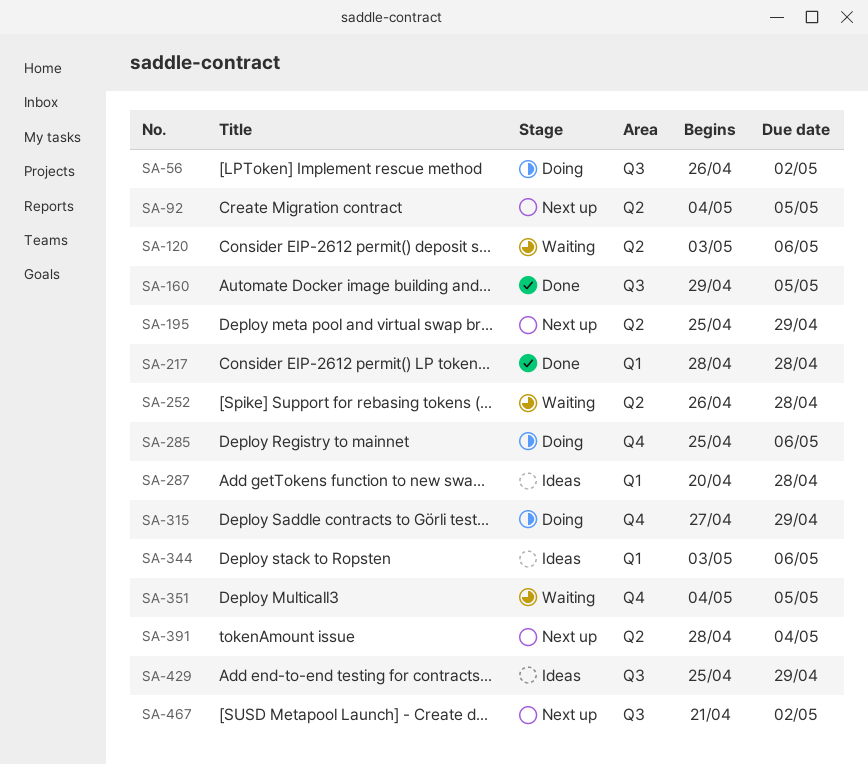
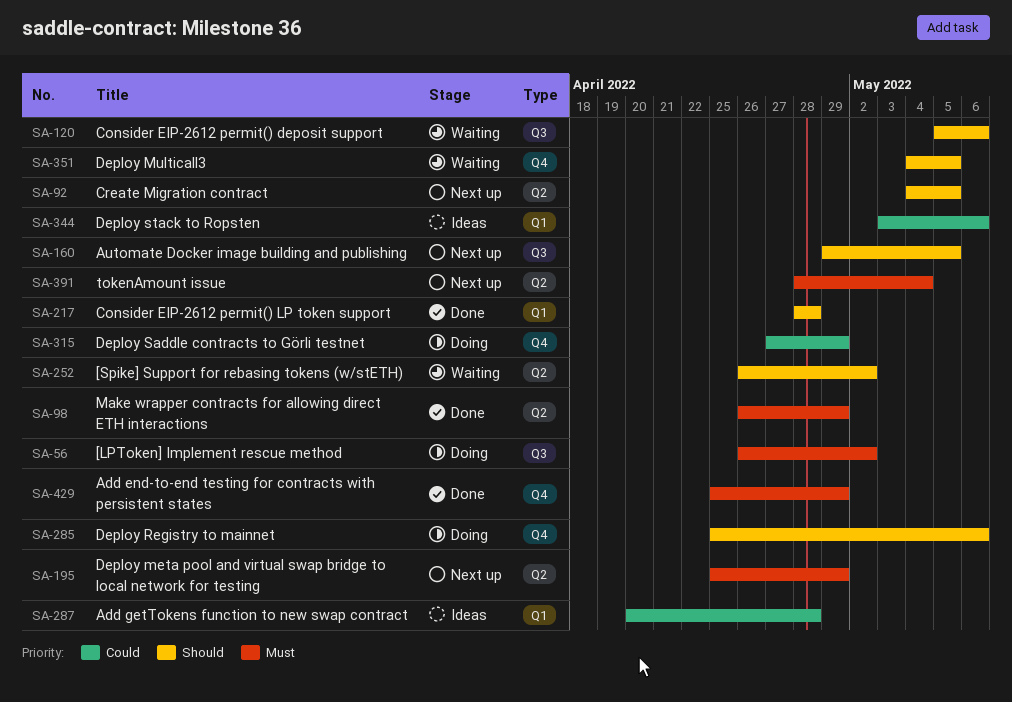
SA-98: none -> present
SA-120, label: Q2 -> Q3
SA-120, start: May 3 -> May 5
SA-160, status: Done -> Next up
SA-252, due: Apr 28 -> May 2
SA-429, status: Ideas -> Done
SA-429, label: Q3 -> Q4
SA-467: present -> none

